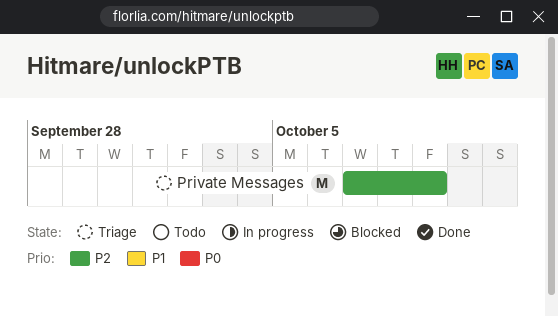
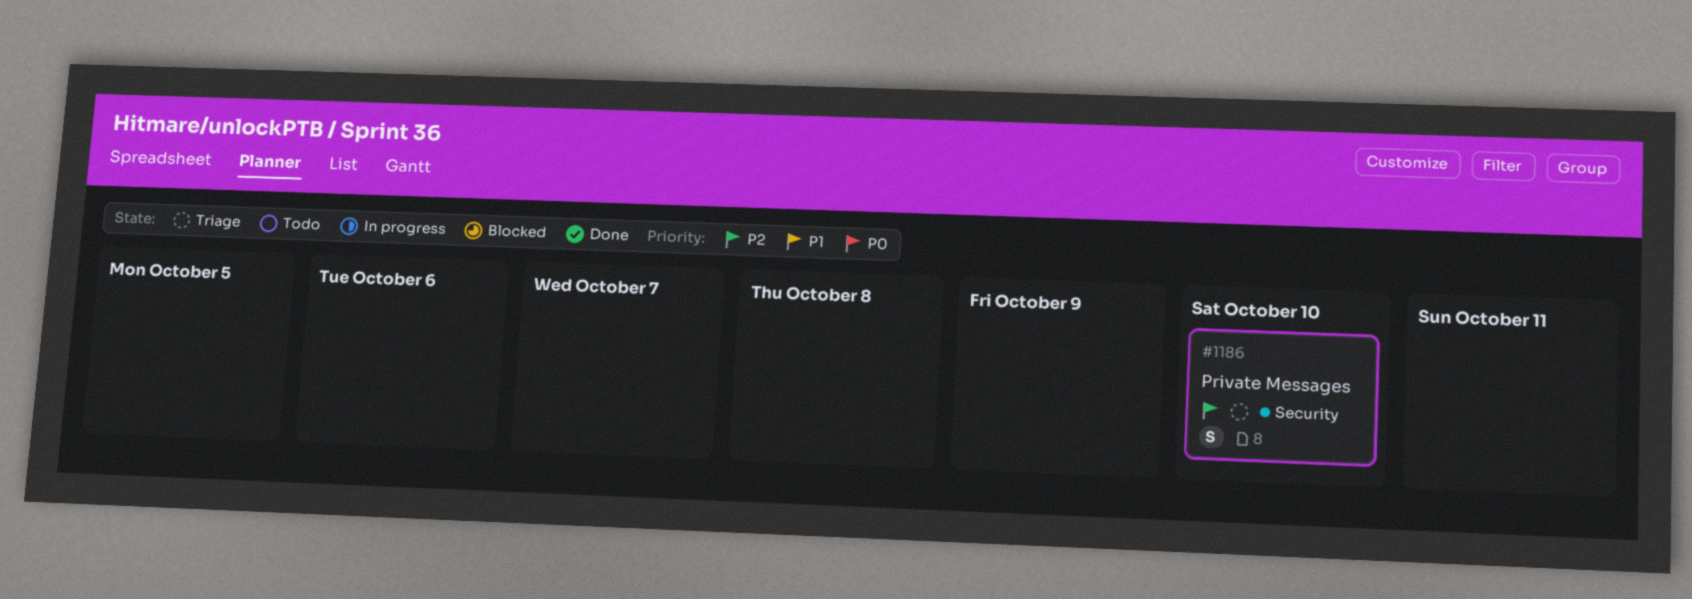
Private Messages, estimate: M -> S
Private Messages, due: Oct 9 -> Oct 10

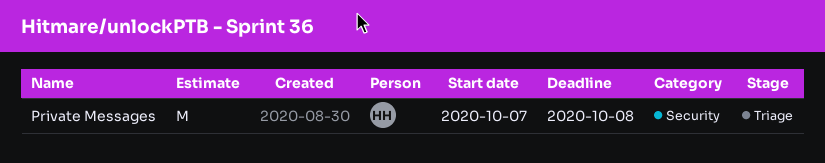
Private Messages, estimate: S -> M
Private Messages, due: Oct 10 -> Oct 8

